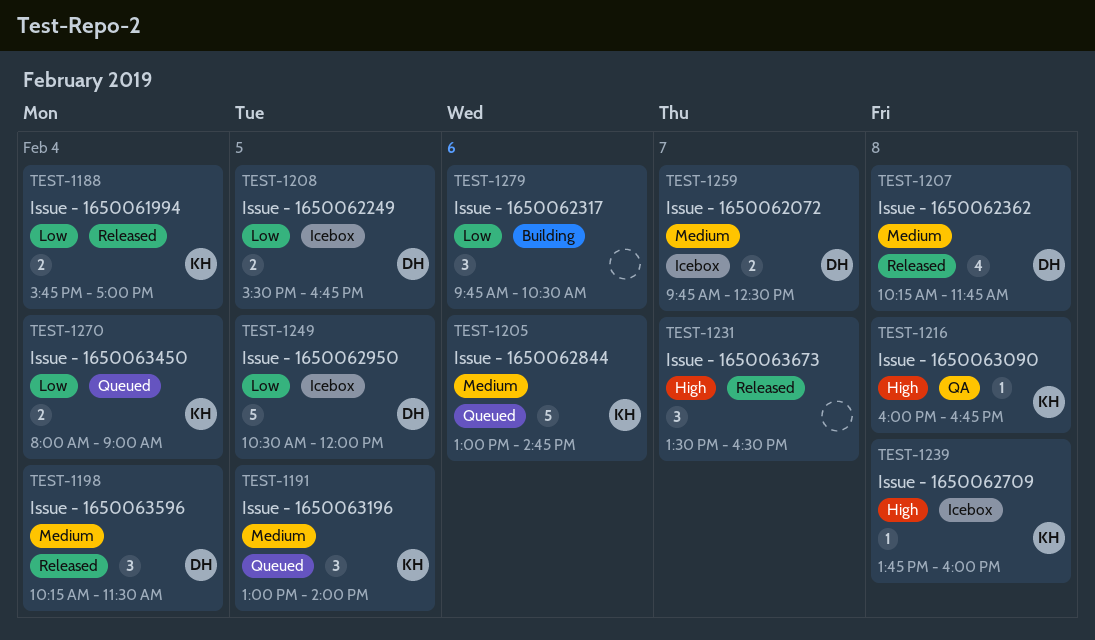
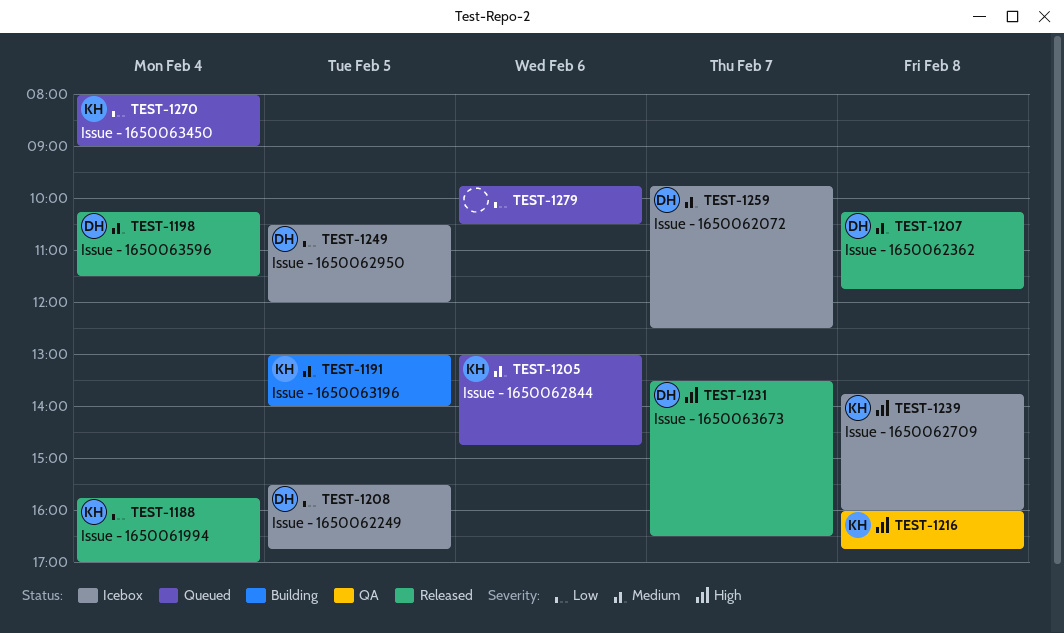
TEST-1191, status: Queued -> Building
TEST-1231, owner: none -> DH
TEST-1279, status: Building -> Queued

